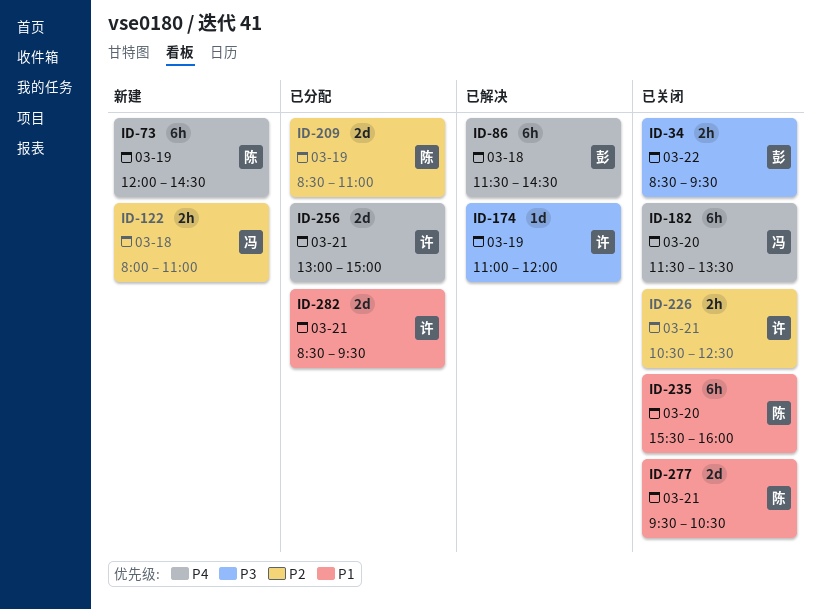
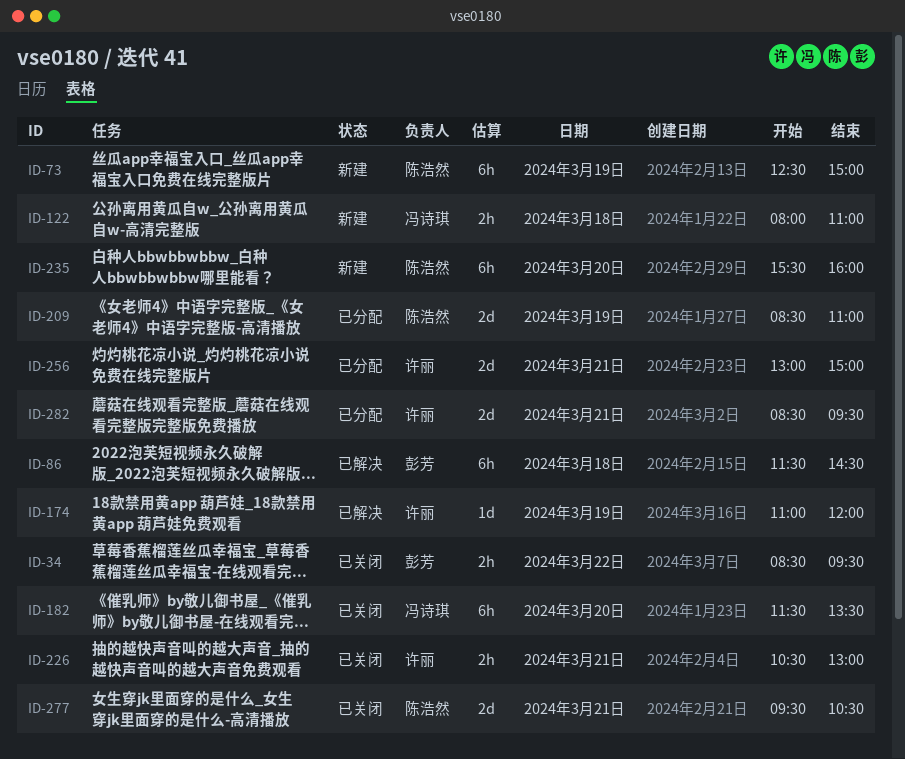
ID-73, begins: 12:00 -> 12:30
ID-73, ends: 14:30 -> 15:00
ID-226, ends: 12:30 -> 13:00
ID-235, status: 已关闭 -> 新建

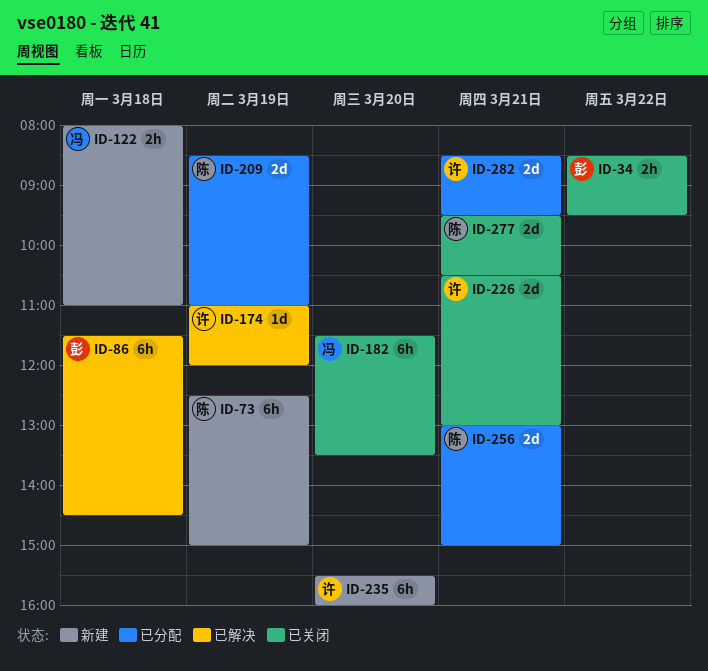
ID-226, estimate: 2h -> 2d
ID-235, owner: 陈浩然 -> 许丽
ID-256, owner: 许丽 -> 陈浩然

